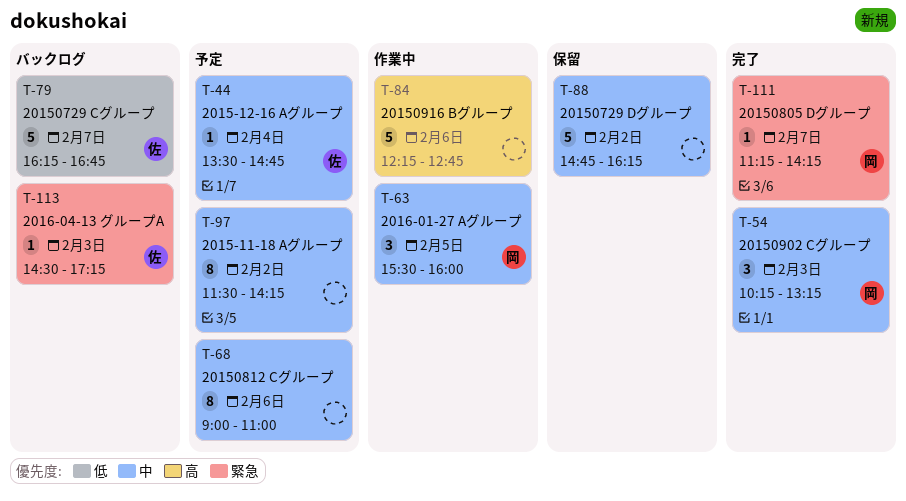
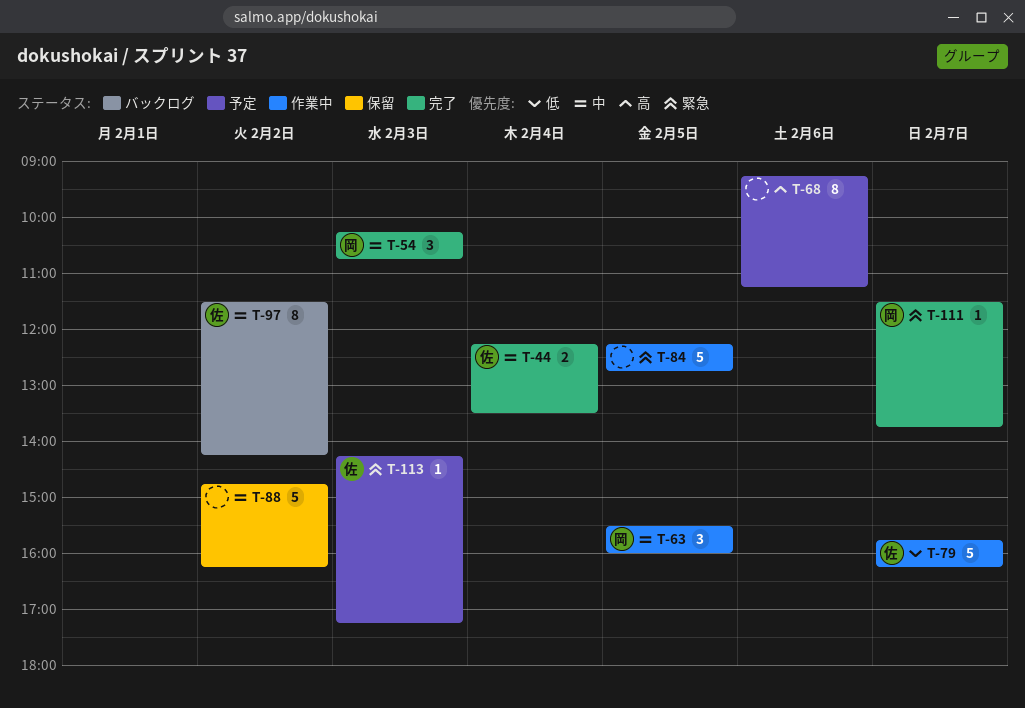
T-44, status: 予定 -> 完了
T-44, estimate: 1 -> 2
T-44, begins: 13:30 -> 12:15
T-44, ends: 14:45 -> 13:30
T-54, ends: 13:15 -> 10:45
T-68, priority: 中 -> 高
T-68, begins: 09:00 -> 09:15
T-68, ends: 11:00 -> 11:15
T-79, status: バックログ -> 作業中
T-79, begins: 16:15 -> 15:45
T-79, ends: 16:45 -> 16:15
T-84, priority: 高 -> 緊急
T-84, day: Feb 6 -> Feb 5
T-97, status: 予定 -> バックログ
T-97, owner: none -> 佐
T-111, begins: 11:15 -> 11:30
T-111, ends: 14:15 -> 13:45
T-113, status: バックログ -> 予定
T-113, begins: 14:30 -> 14:15

